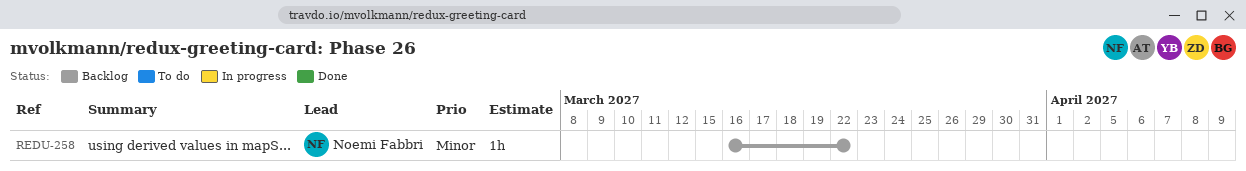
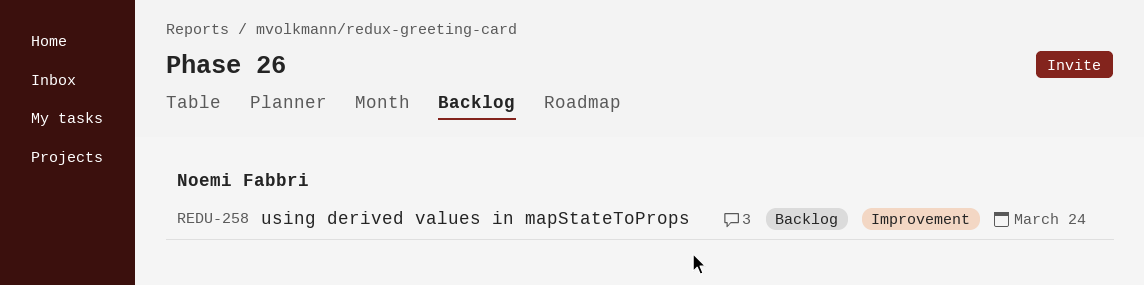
REDU-258, due: Mar 22 -> Mar 24

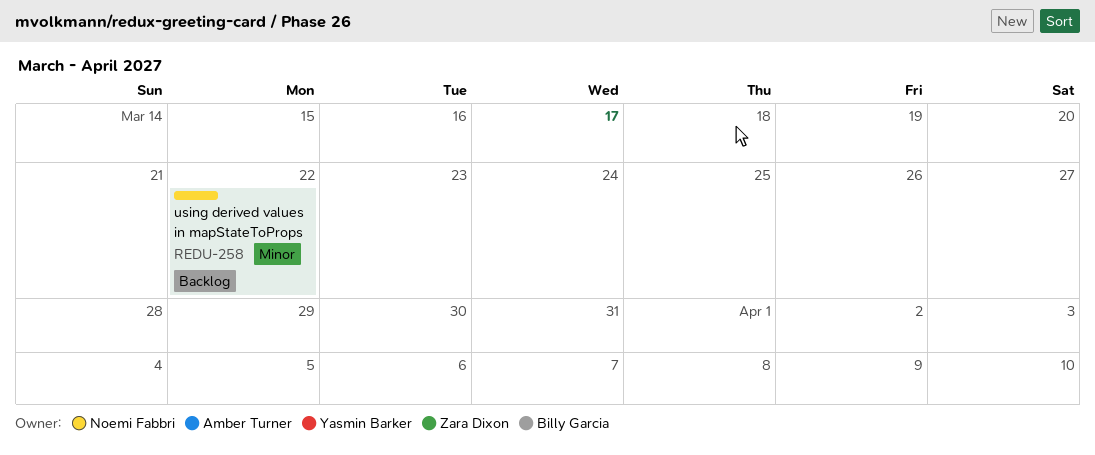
REDU-258, due: Mar 24 -> Mar 22

